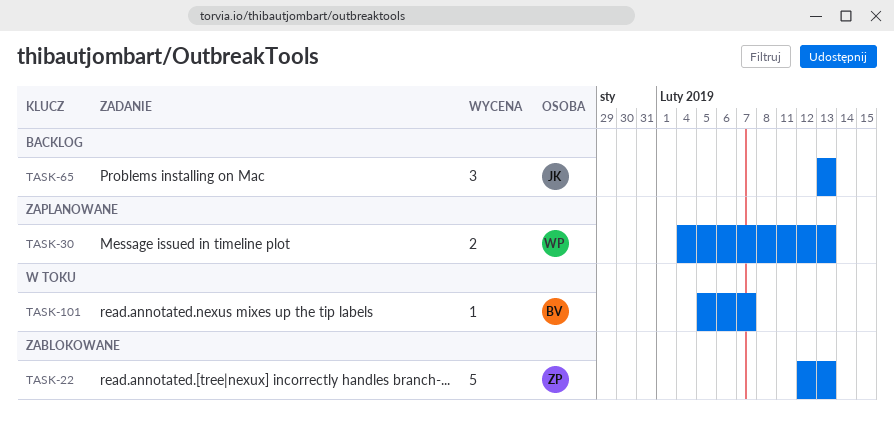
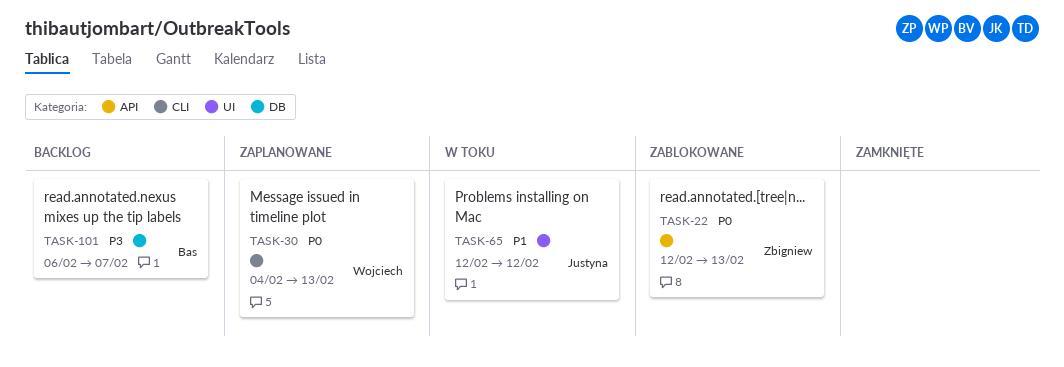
TASK-65, status: Backlog -> W toku
TASK-65, start: Feb 13 -> Feb 12
TASK-65, due: Feb 13 -> Feb 12
TASK-101, status: W toku -> Backlog
TASK-101, start: Feb 5 -> Feb 6

